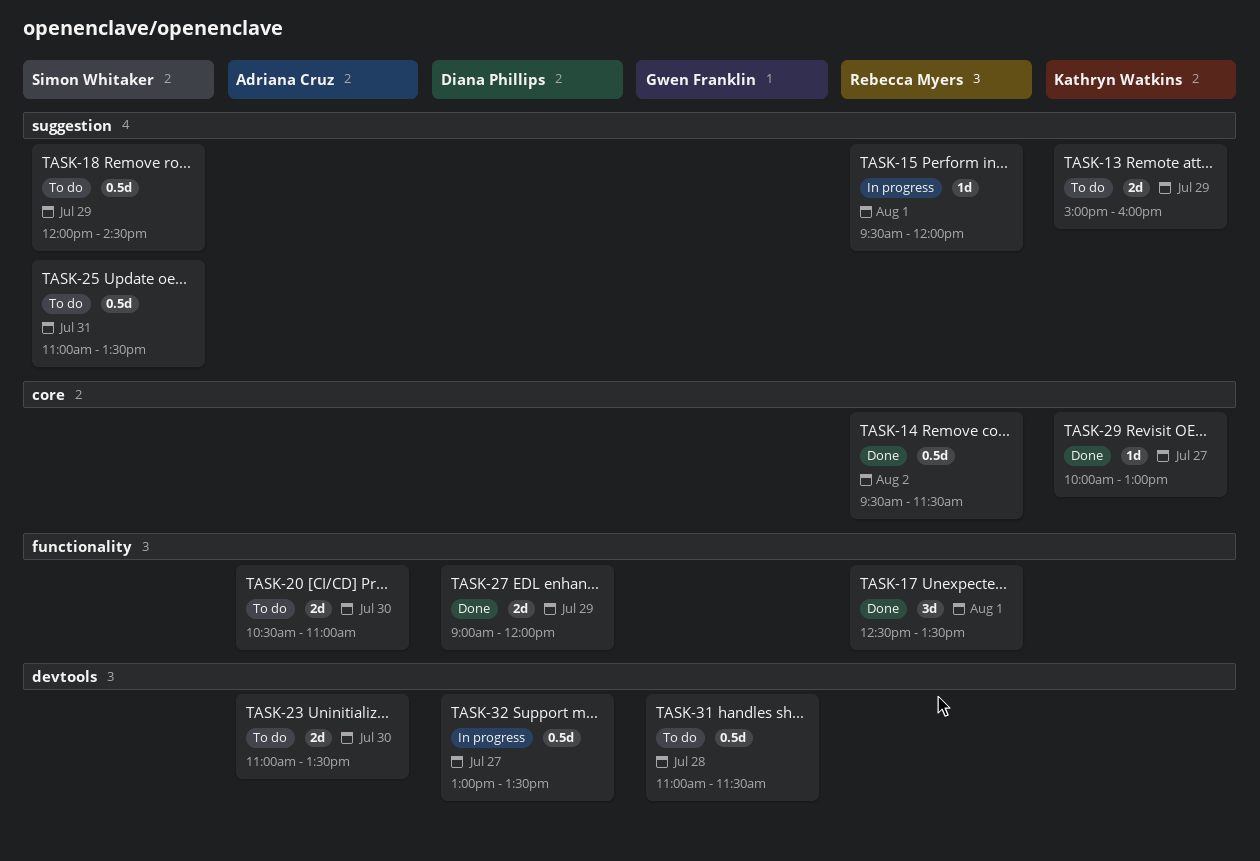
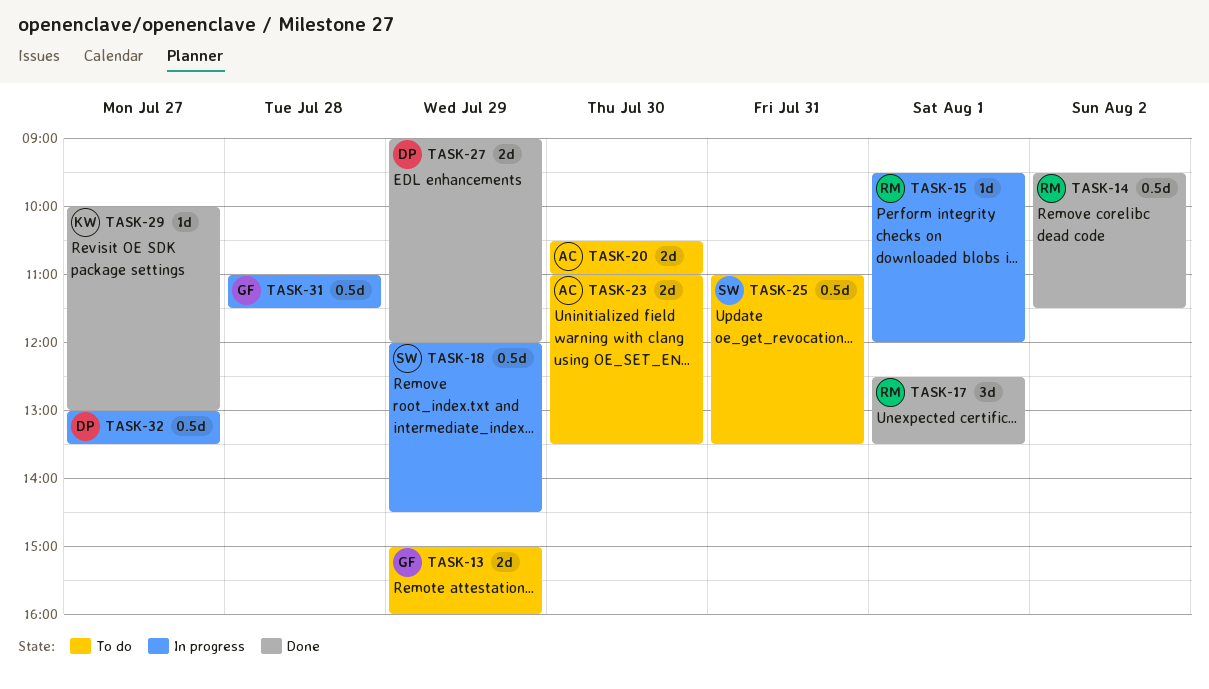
TASK-13, owner: Kathryn Watkins -> Gwen Franklin
TASK-18, status: To do -> In progress
TASK-31, status: To do -> In progress

